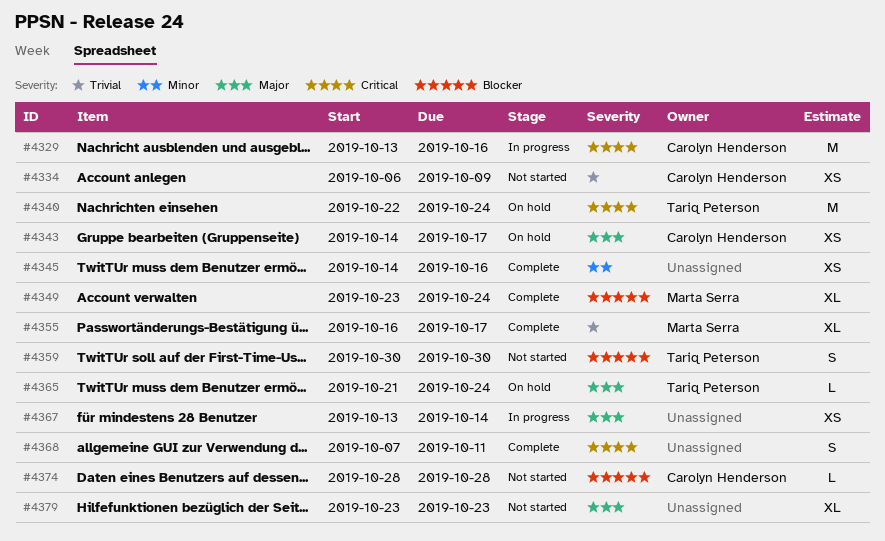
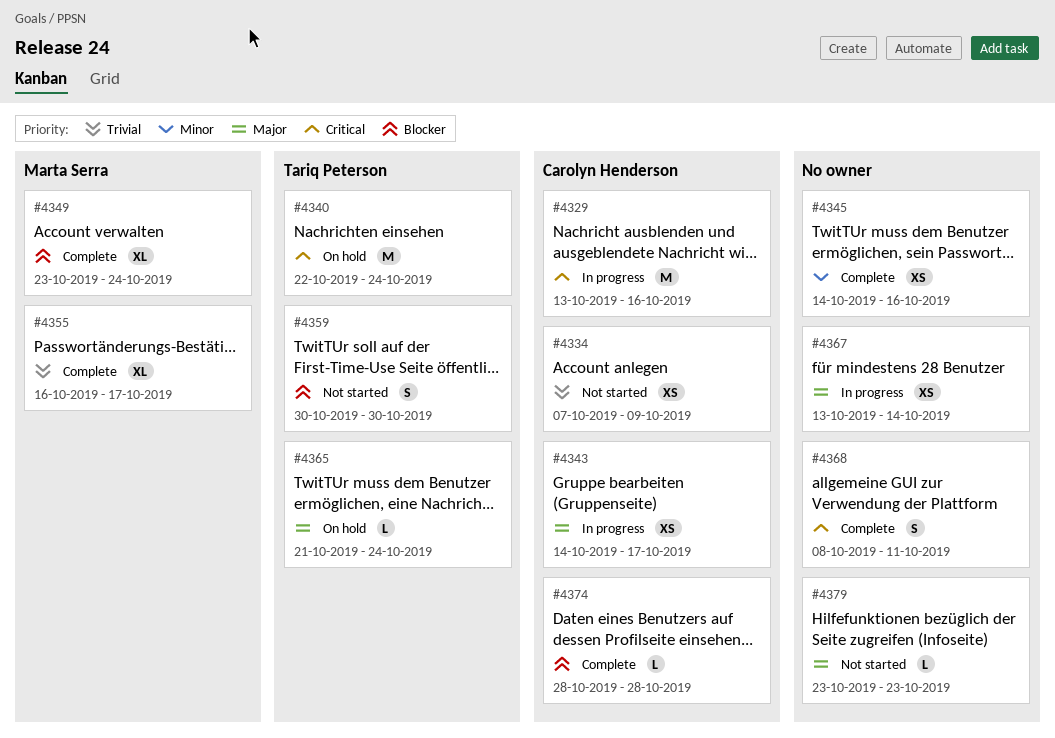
#4334, start: Oct 6 -> Oct 7
#4343, status: On hold -> In progress
#4368, start: Oct 7 -> Oct 8
#4374, status: Not started -> Complete
#4379, estimate: XL -> L

